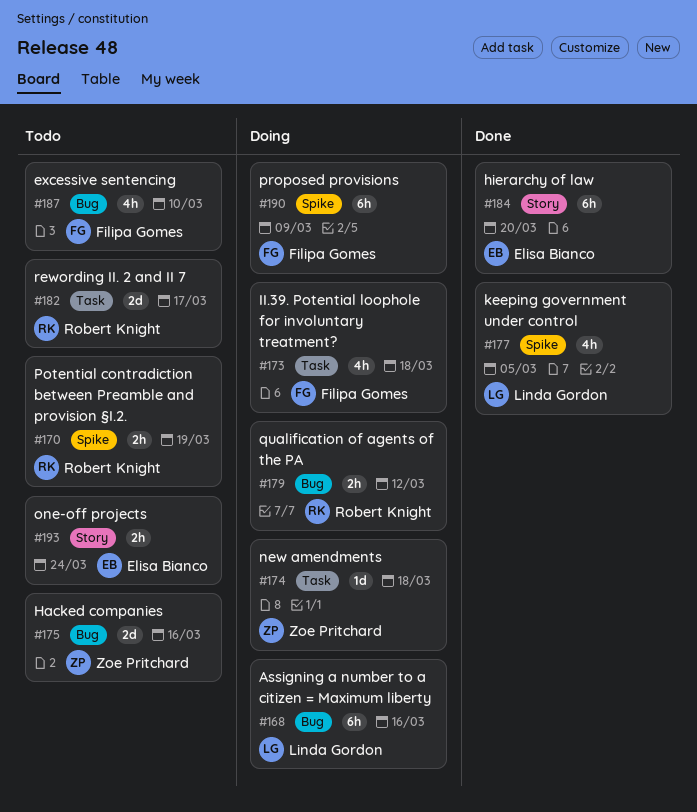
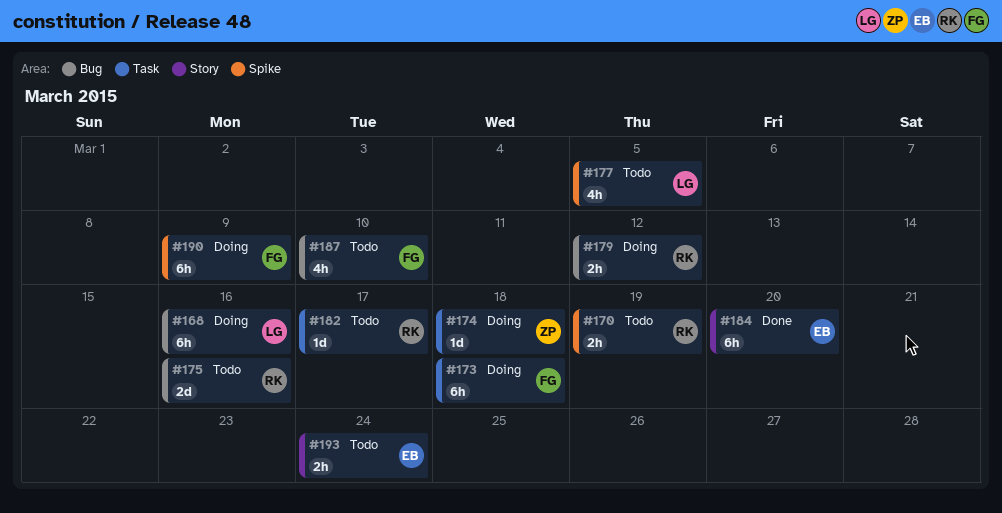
#173, estimate: 4h -> 6h
#175, owner: Zoe Pritchard -> Robert Knight
#177, status: Done -> Todo
#182, estimate: 2d -> 1d

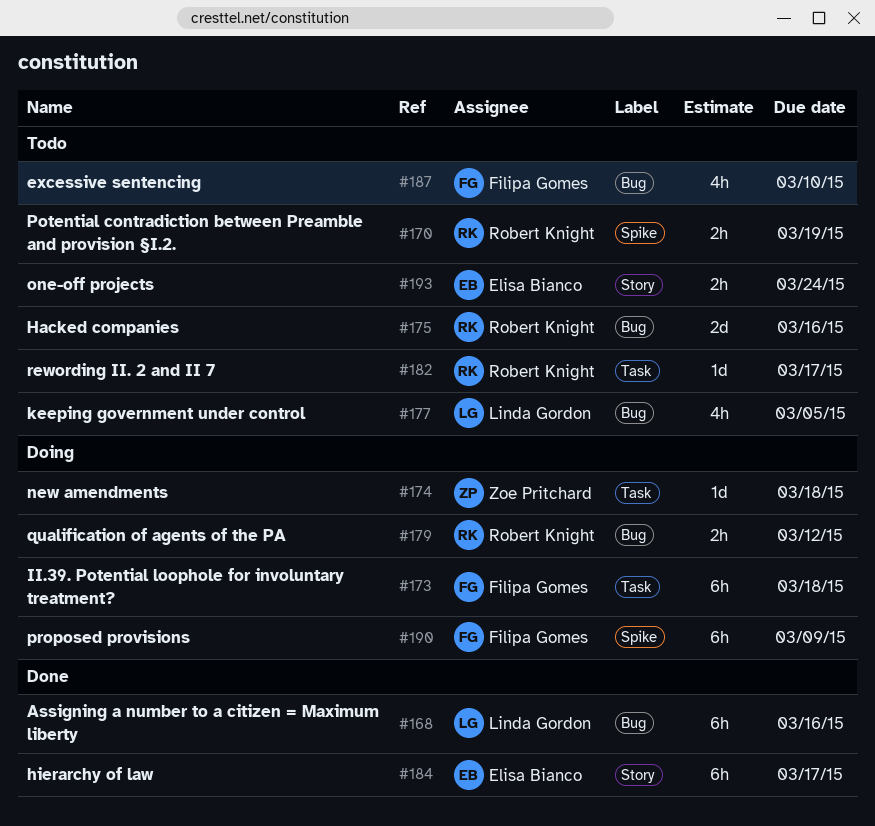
#168, status: Doing -> Done
#177, label: Spike -> Bug
#184, due: Mar 20 -> Mar 17

